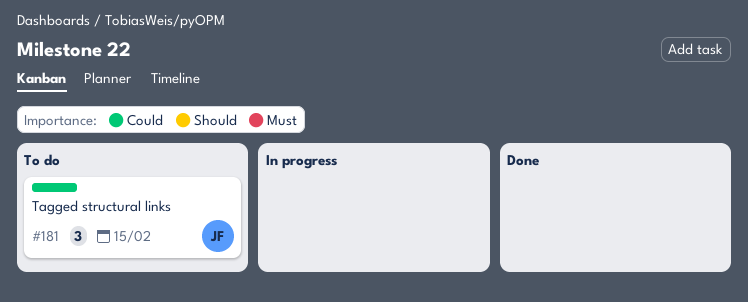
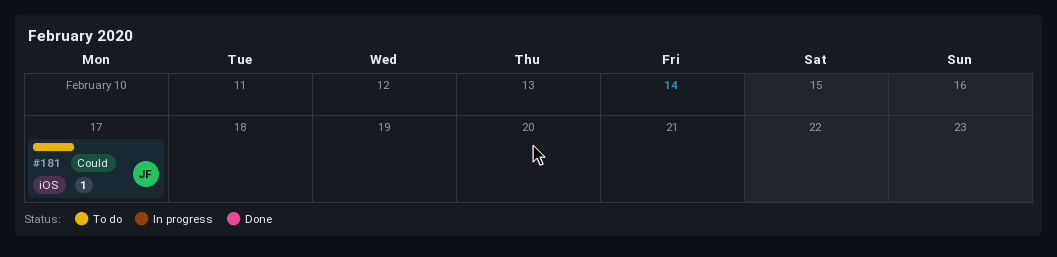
#181, estimate: 3 -> 1
#181, due: Feb 15 -> Feb 17

